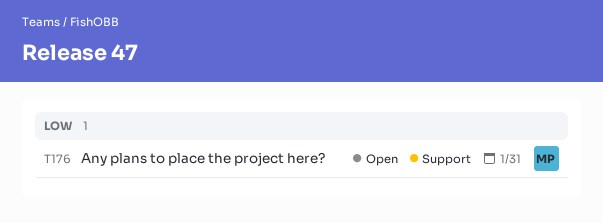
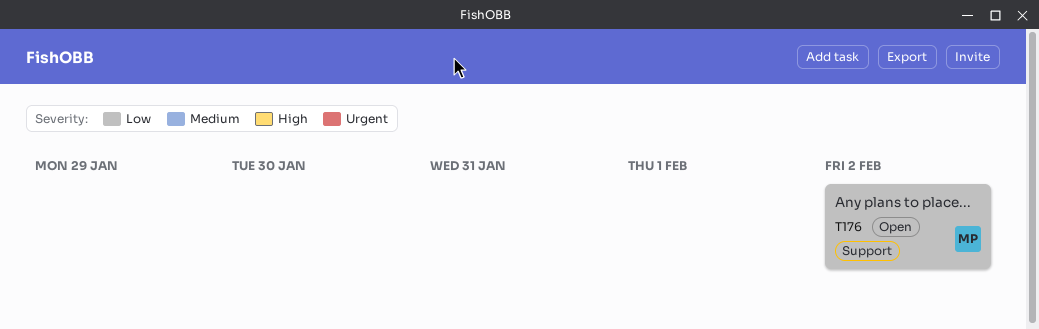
T176, due: Jan 31 -> Feb 2

